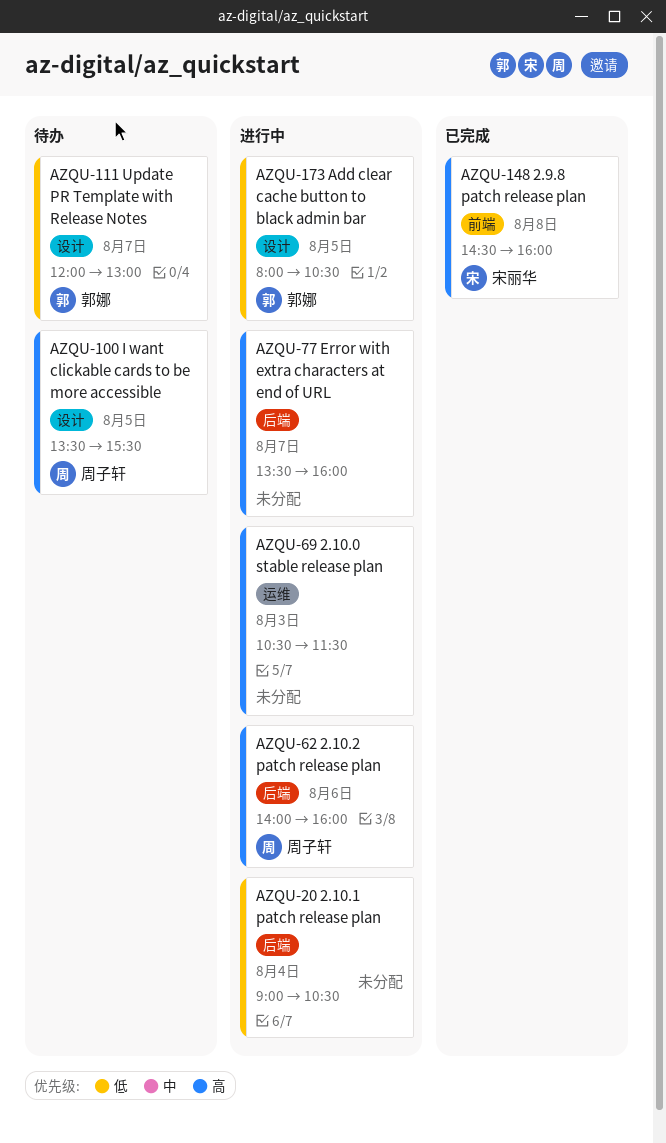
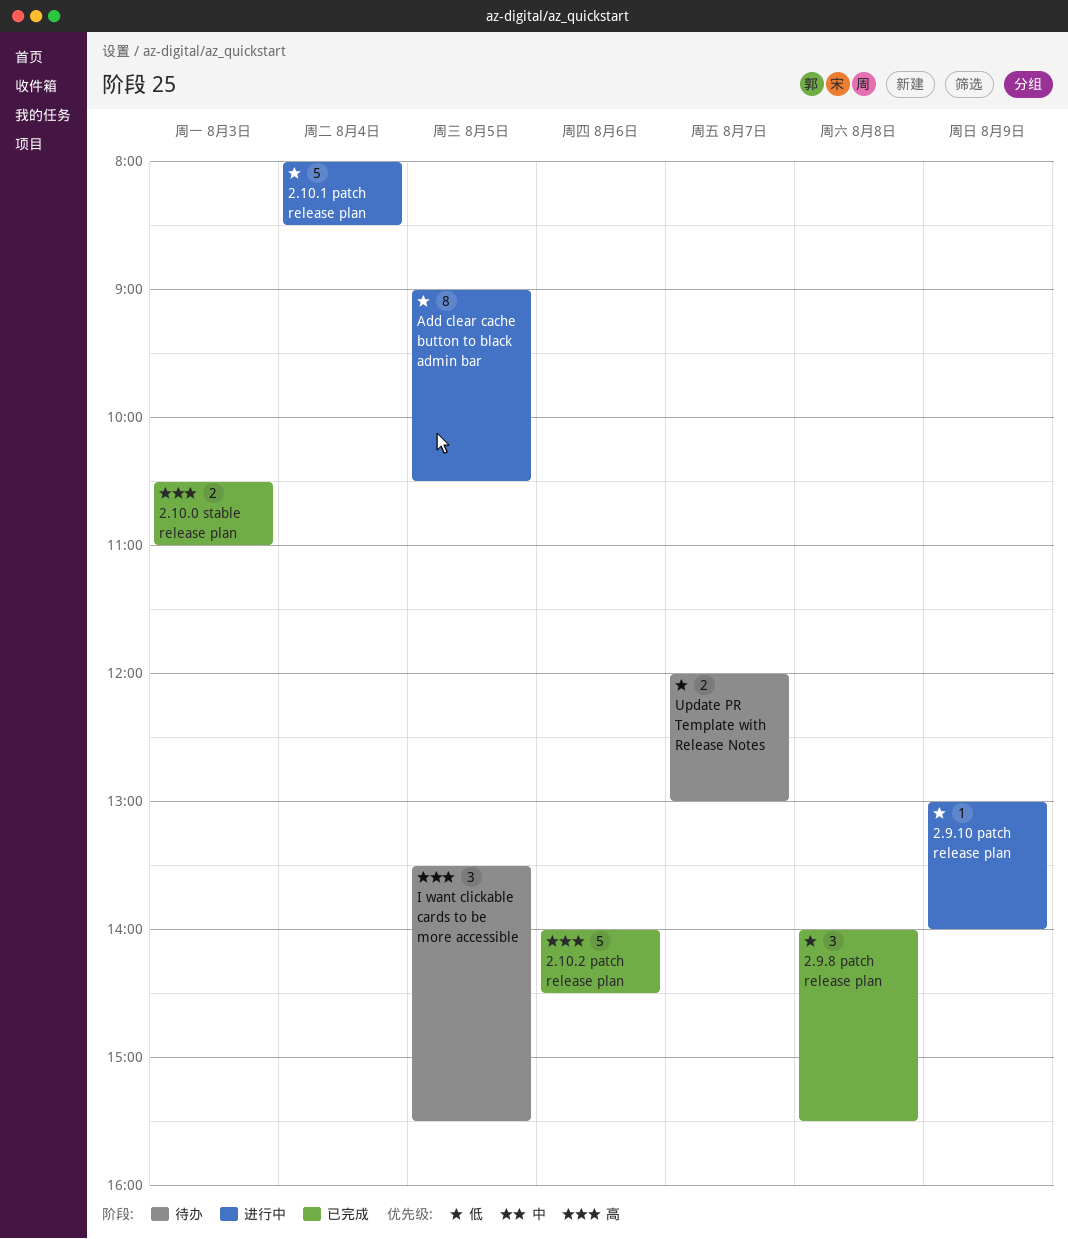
2.10.0 stable release plan, status: 进行中 -> 已完成
2.10.0 stable release plan, ends: 11:30 -> 11:00
2.10.1 patch release plan, begins: 09:00 -> 08:00
2.10.1 patch release plan, ends: 10:30 -> 08:30
2.10.2 patch release plan, status: 进行中 -> 已完成
2.10.2 patch release plan, ends: 16:00 -> 14:30
2.9.10 patch release plan: none -> present
2.9.8 patch release plan, priority: 高 -> 低
2.9.8 patch release plan, begins: 14:30 -> 14:00
2.9.8 patch release plan, ends: 16:00 -> 15:30
Add clear cache button to black admin bar, begins: 08:00 -> 09:00
Error with extra characters at end of URL: present -> none

